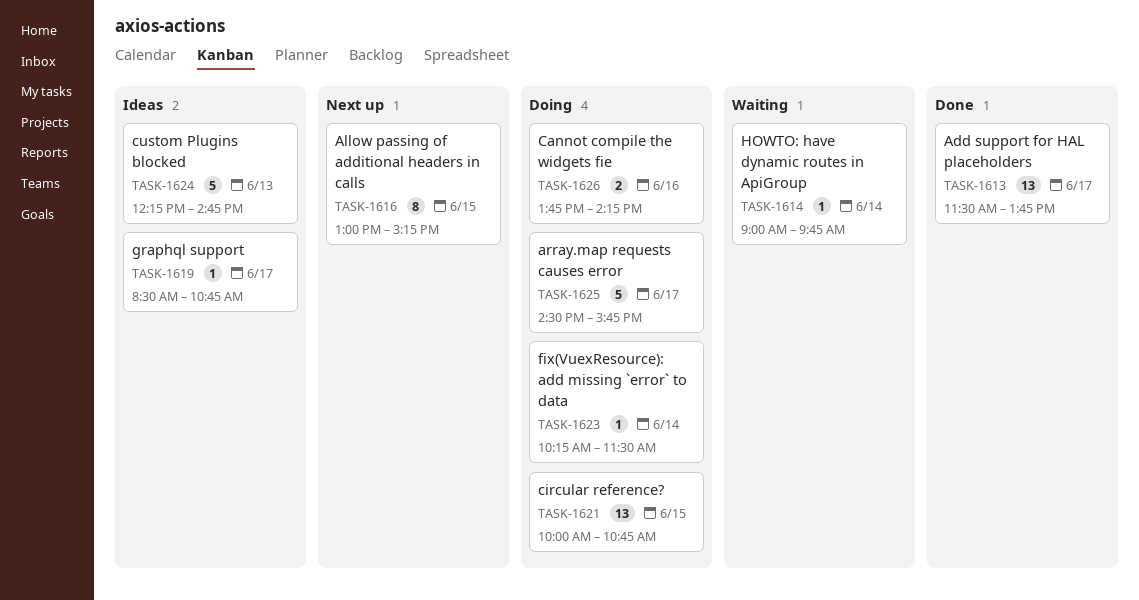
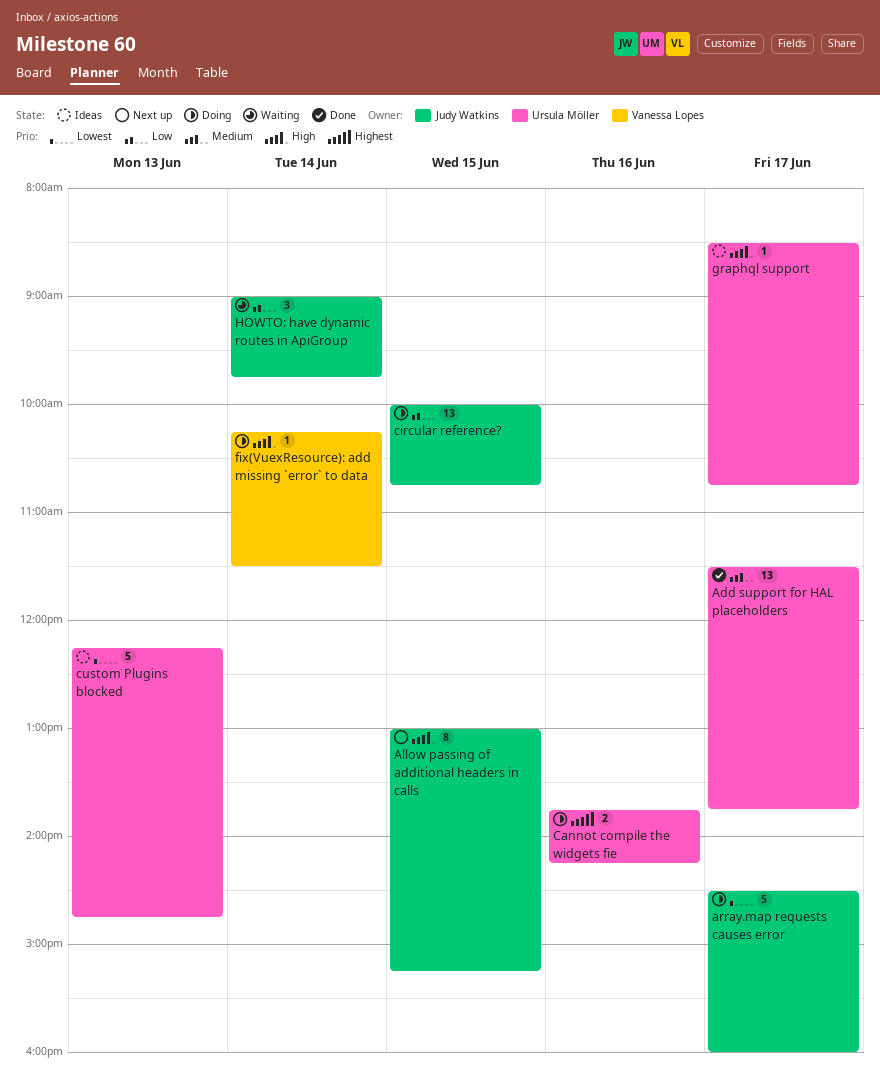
array.map requests causes error, ends: 15:45 -> 16:00
HOWTO: have dynamic routes in ApiGroup, estimate: 1 -> 3

